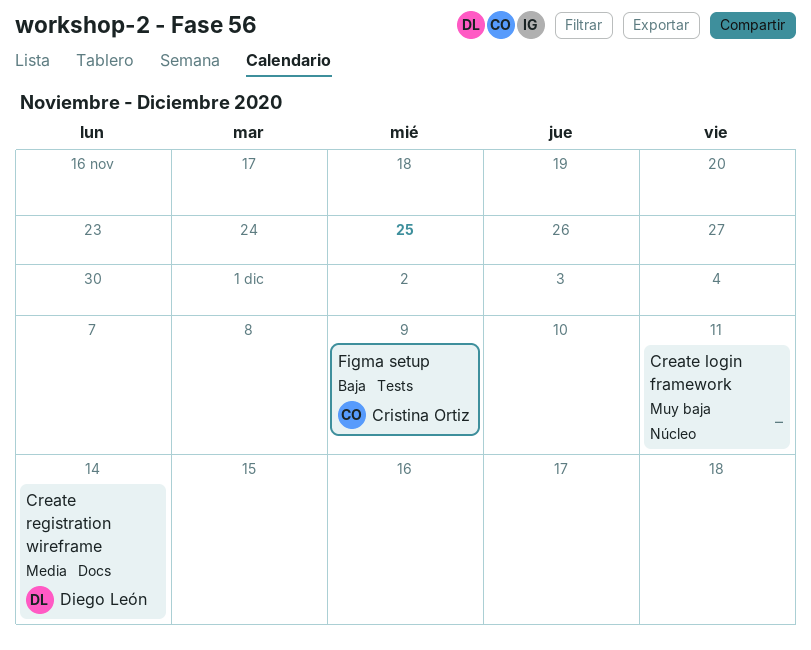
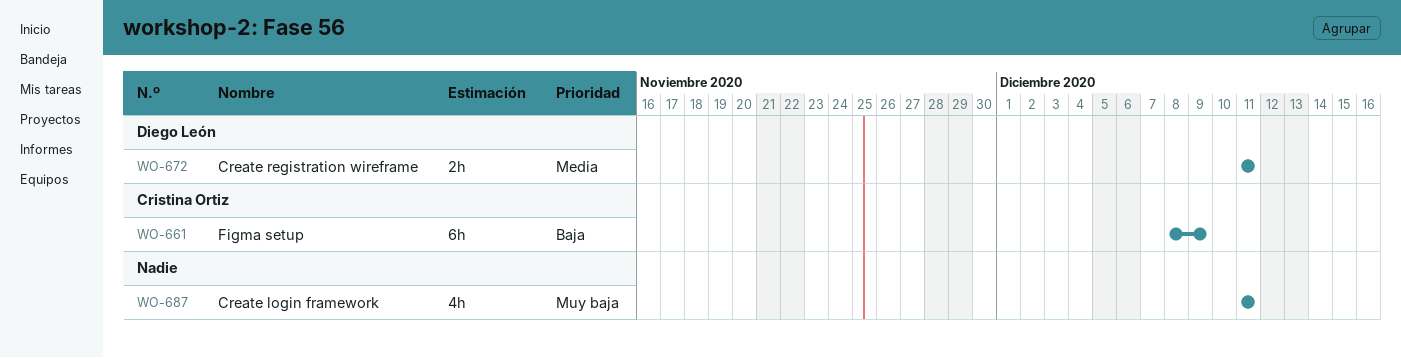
Create registration wireframe, due: Dec 14 -> Dec 11

